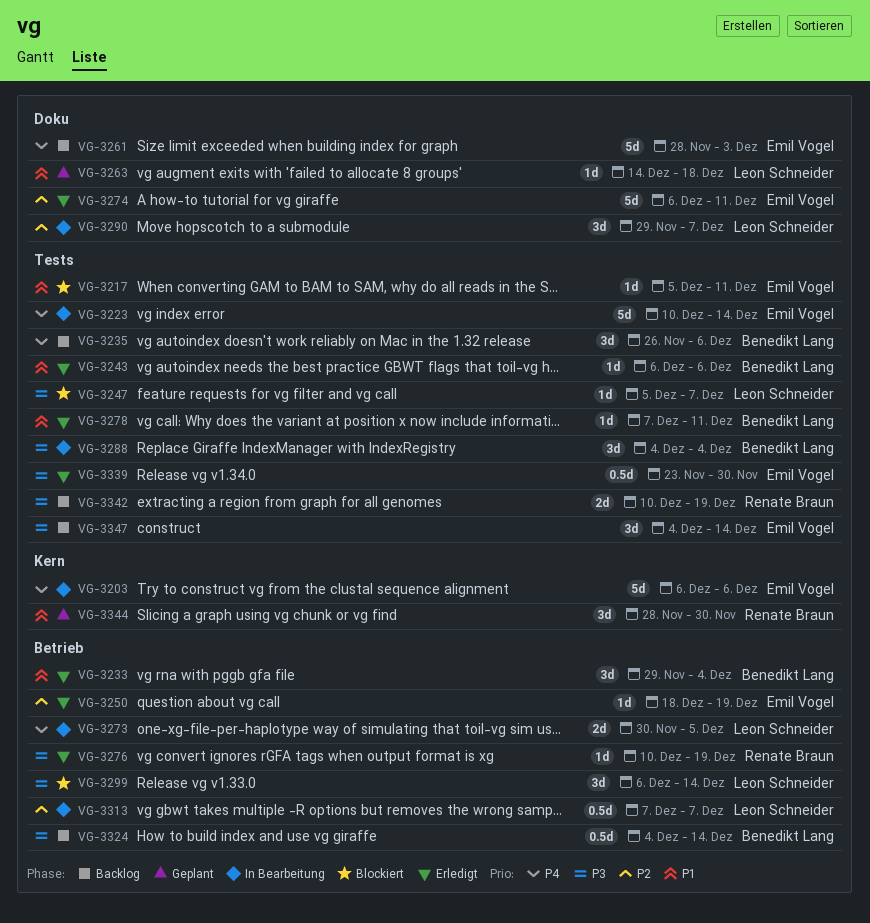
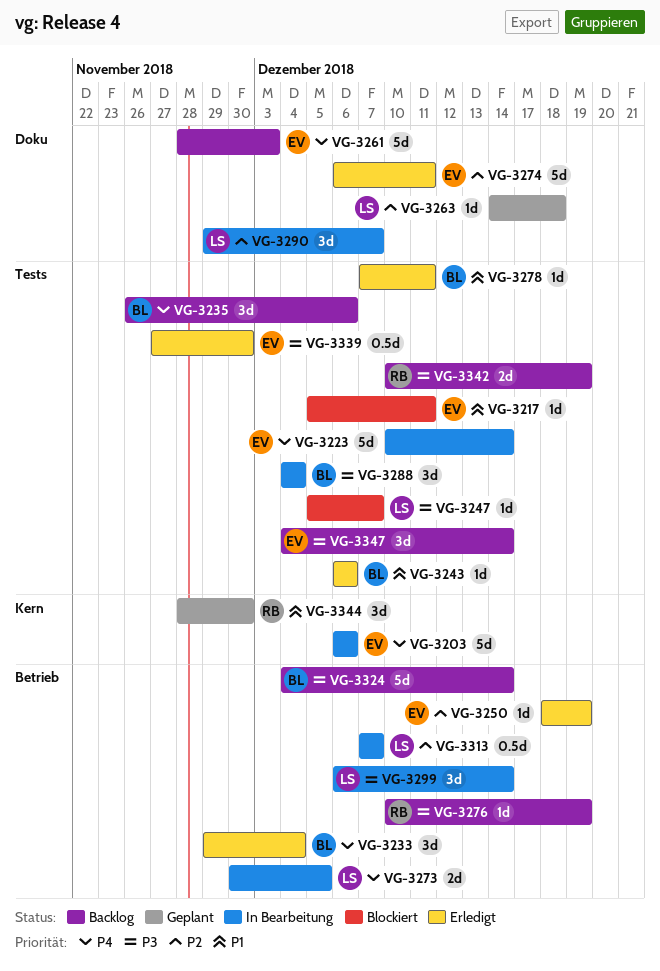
VG-3233, priority: P1 -> P4
VG-3263, priority: P1 -> P2
VG-3276, status: Erledigt -> Backlog
VG-3299, status: Blockiert -> In Bearbeitung
VG-3324, estimate: 0.5d -> 5d
VG-3339, start: Nov 23 -> Nov 27

